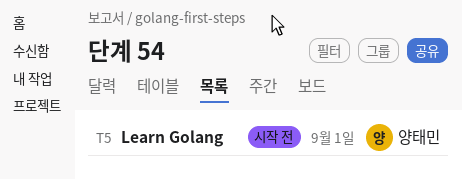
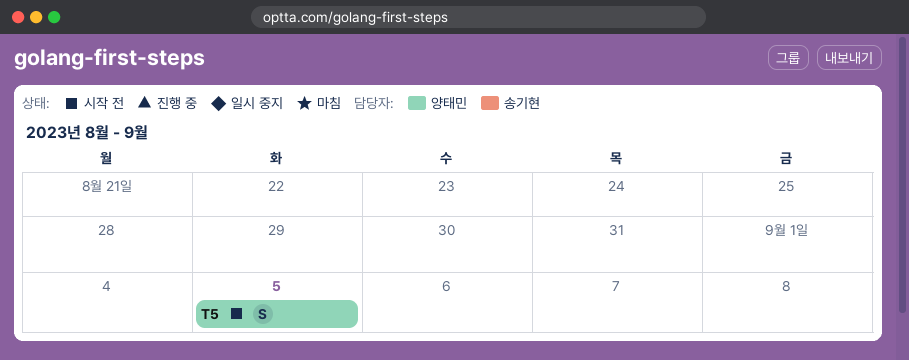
T5, due: Sep 1 -> Sep 5

